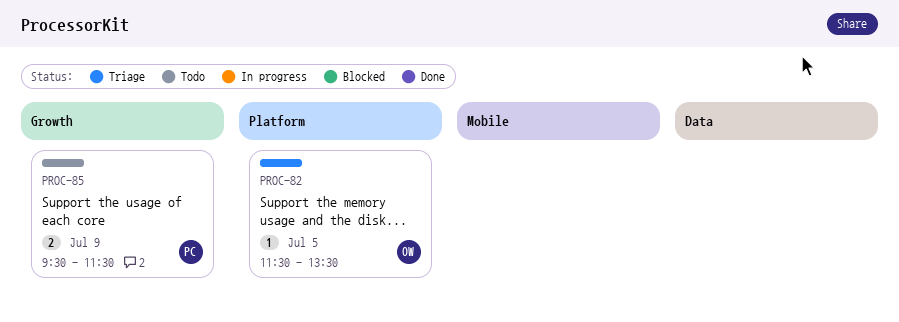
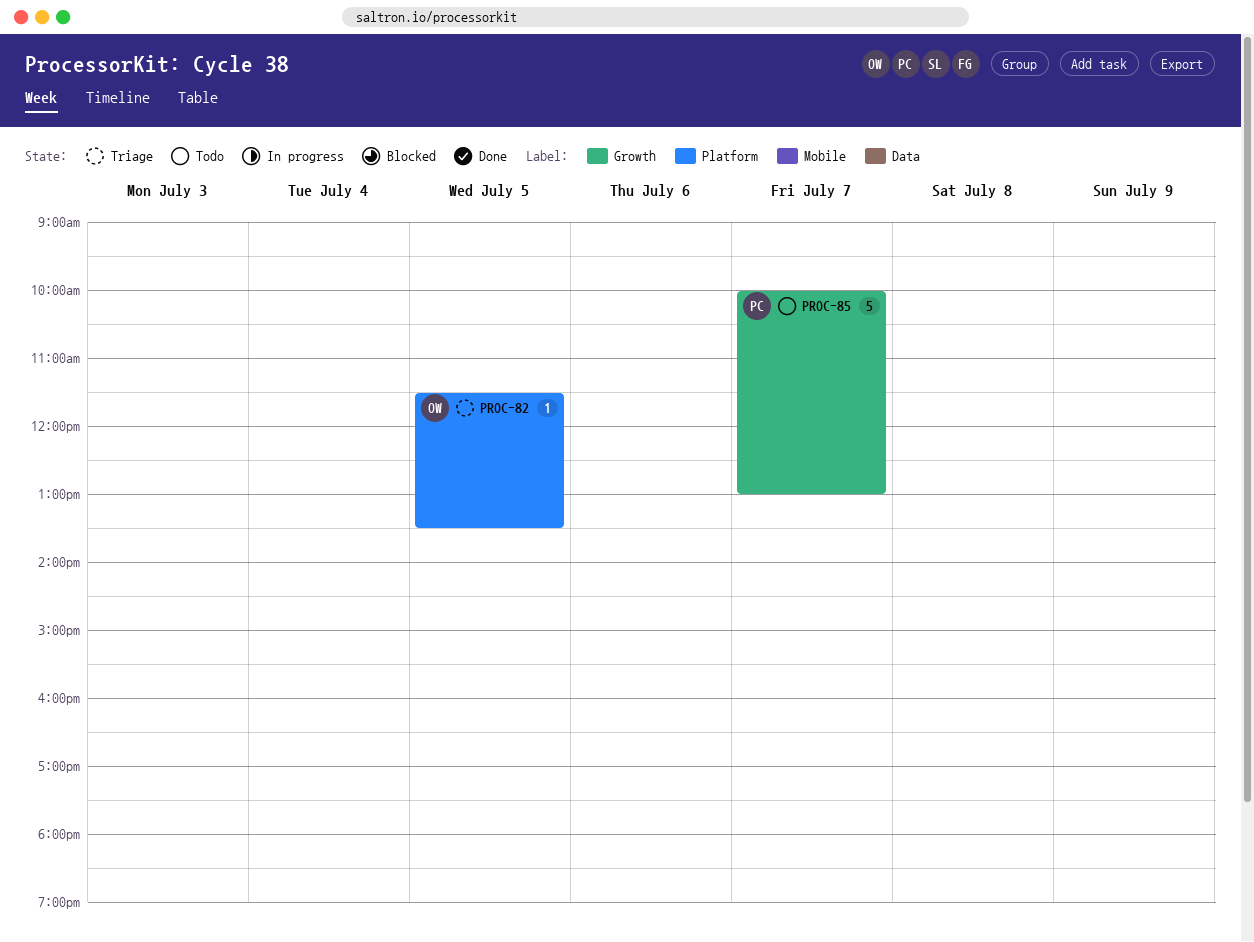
PROC-85, estimate: 2 -> 5
PROC-85, day: Jul 9 -> Jul 7
PROC-85, begins: 09:30 -> 10:00
PROC-85, ends: 11:30 -> 13:00

